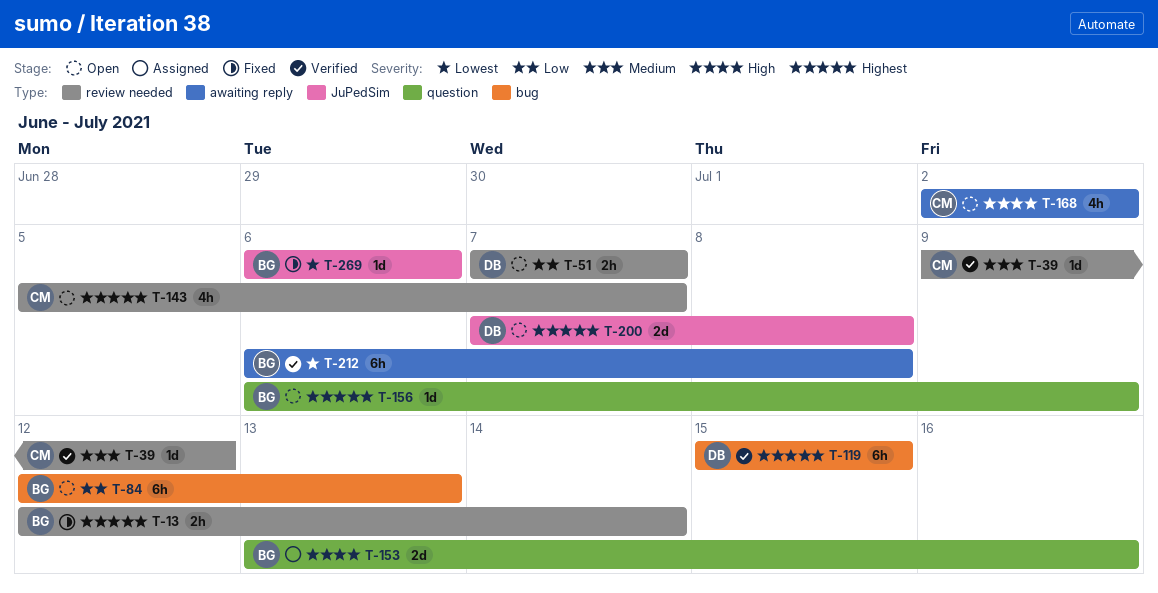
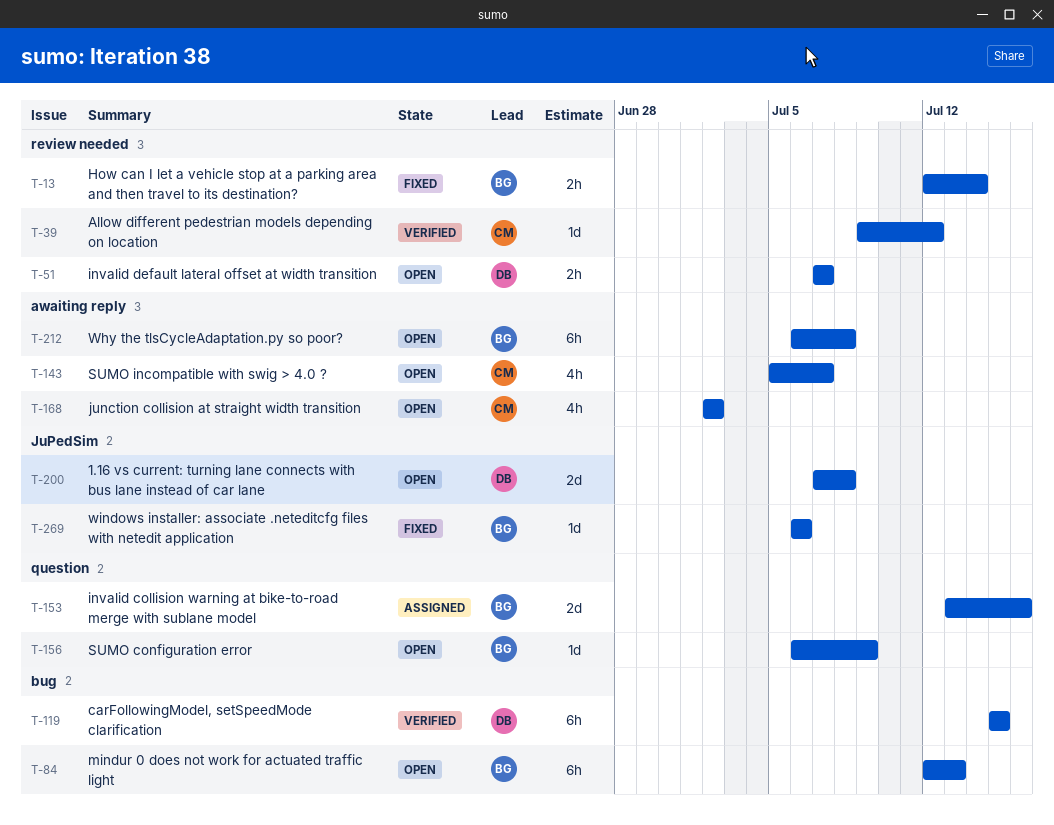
T-143, label: review needed -> awaiting reply
T-212, status: Verified -> Open

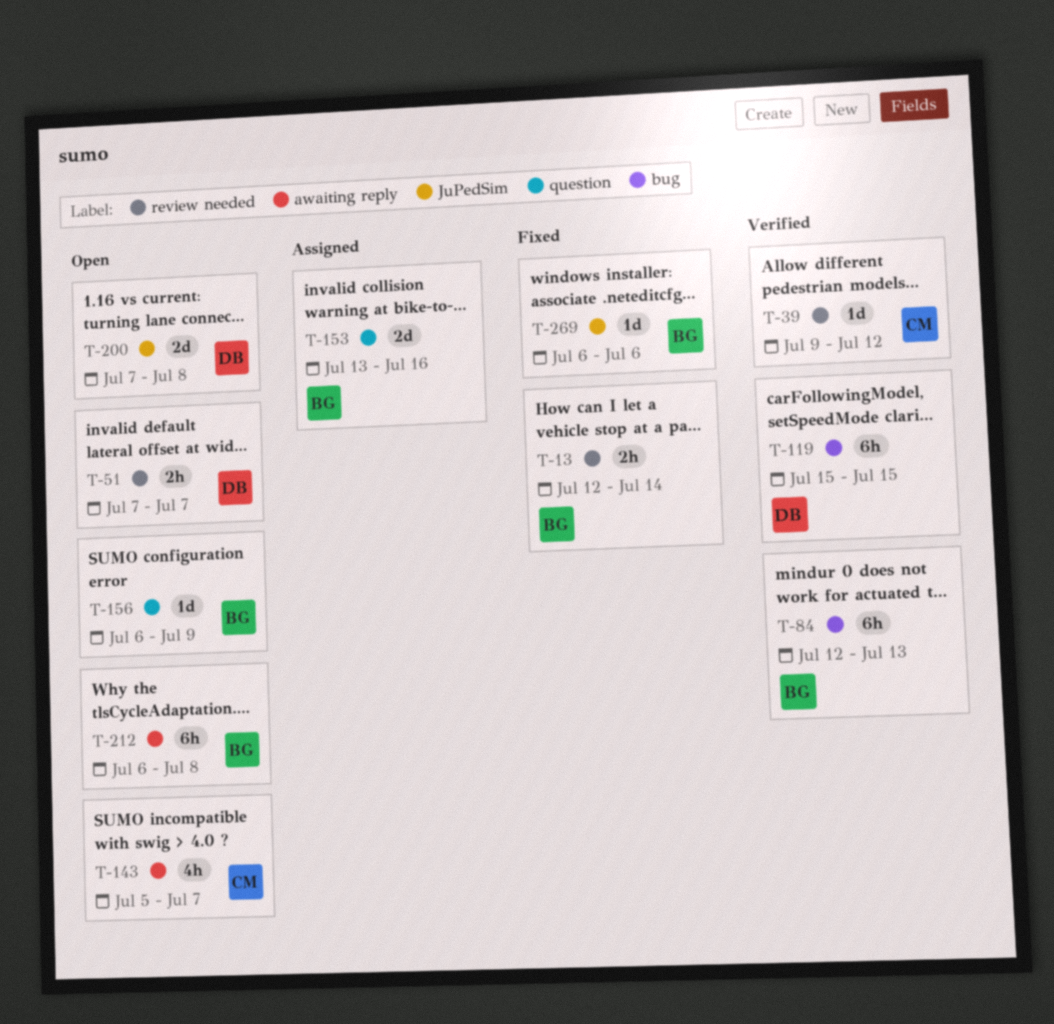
T-84, status: Open -> Verified
T-168: present -> none

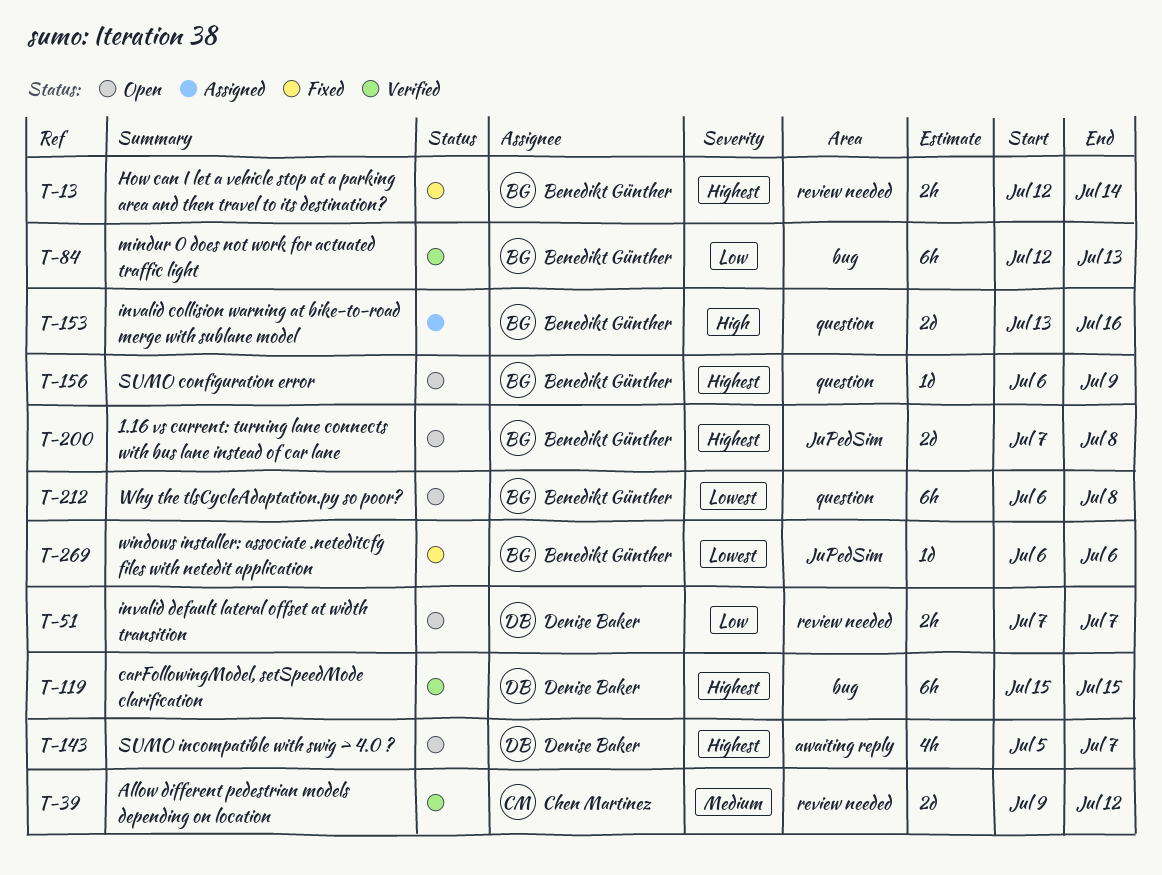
T-39, estimate: 1d -> 2d
T-143, owner: Chen Martinez -> Denise Baker
T-200, owner: Denise Baker -> Benedikt Günther
T-212, label: awaiting reply -> question

